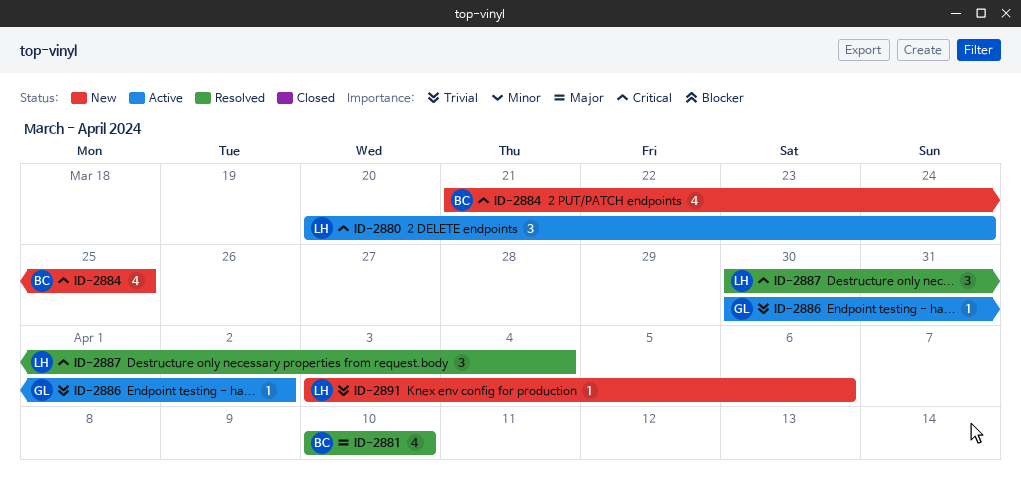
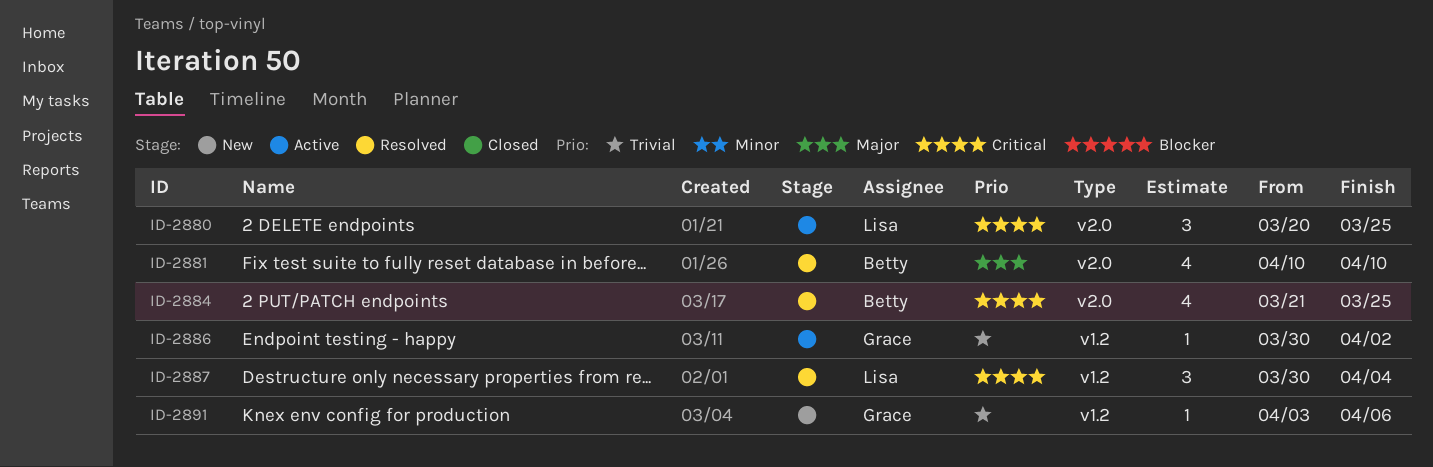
ID-2880, due: Mar 24 -> Mar 25
ID-2884, status: New -> Resolved
ID-2891, owner: Lisa -> Grace

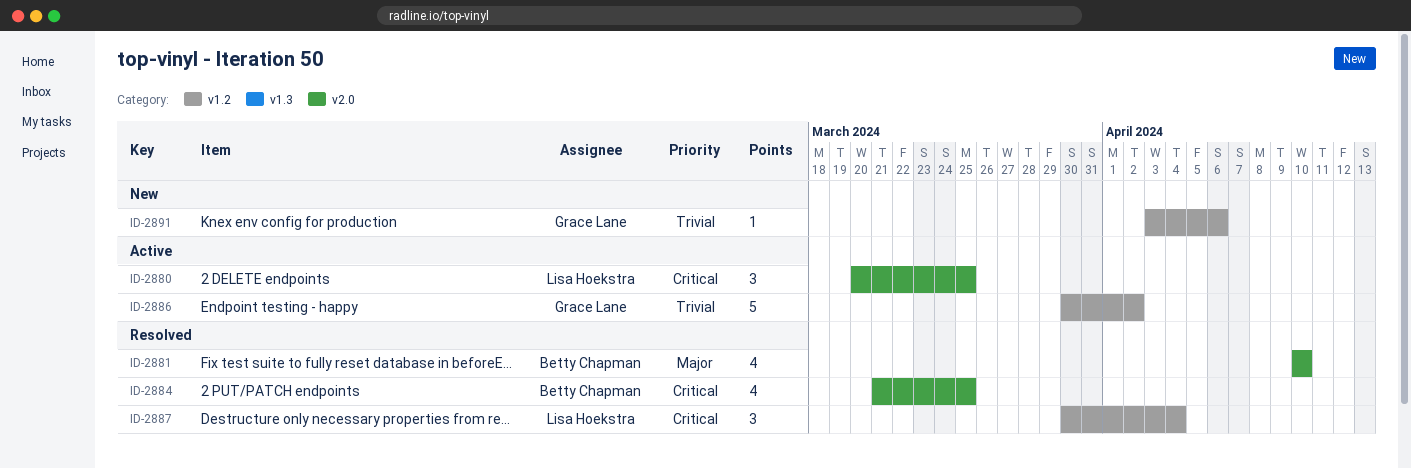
ID-2886, estimate: 1 -> 5

